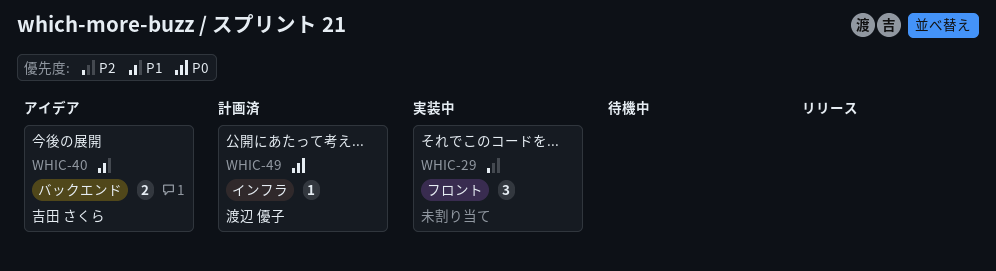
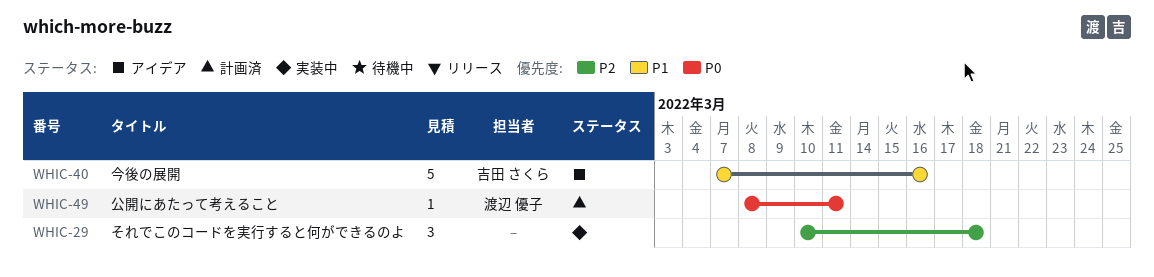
WHIC-40, estimate: 2 -> 5

